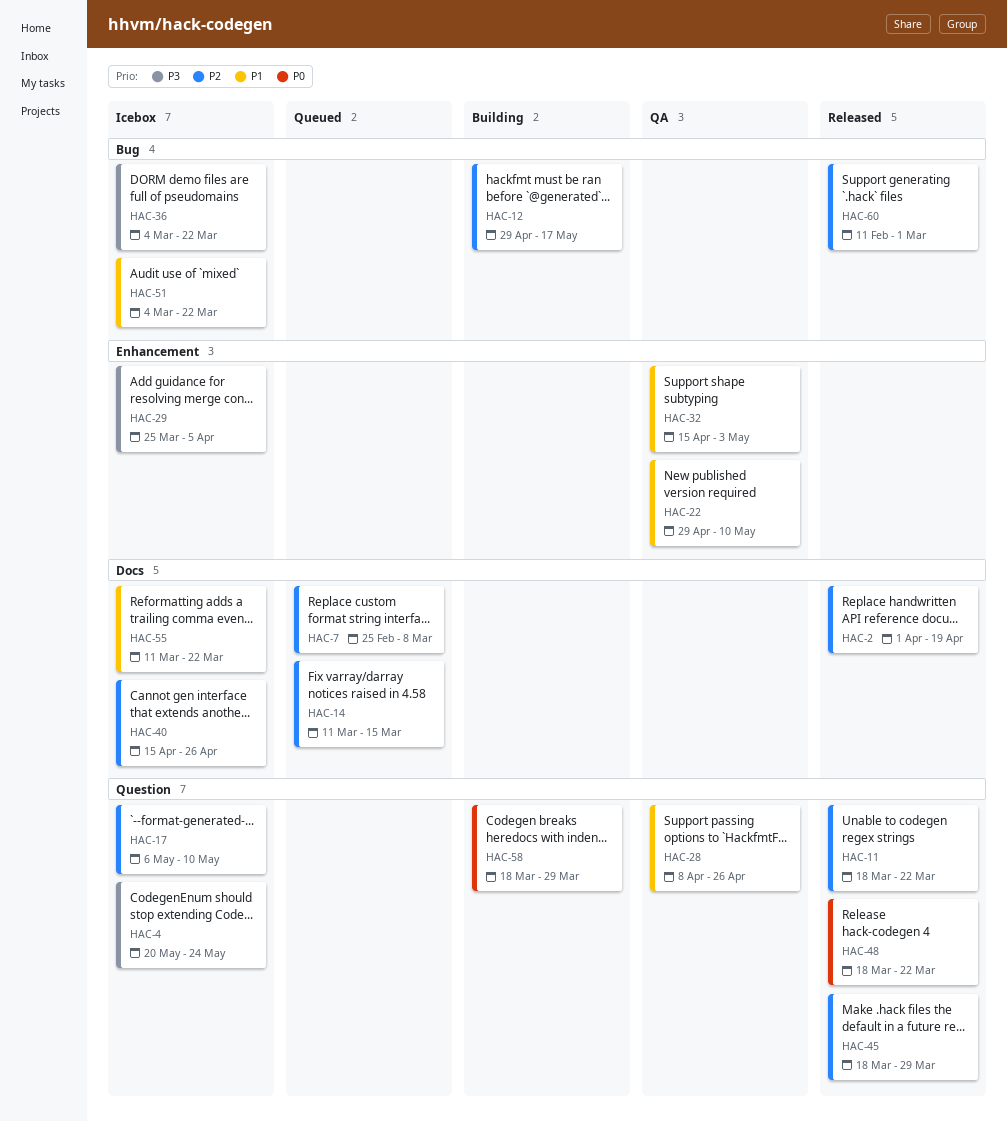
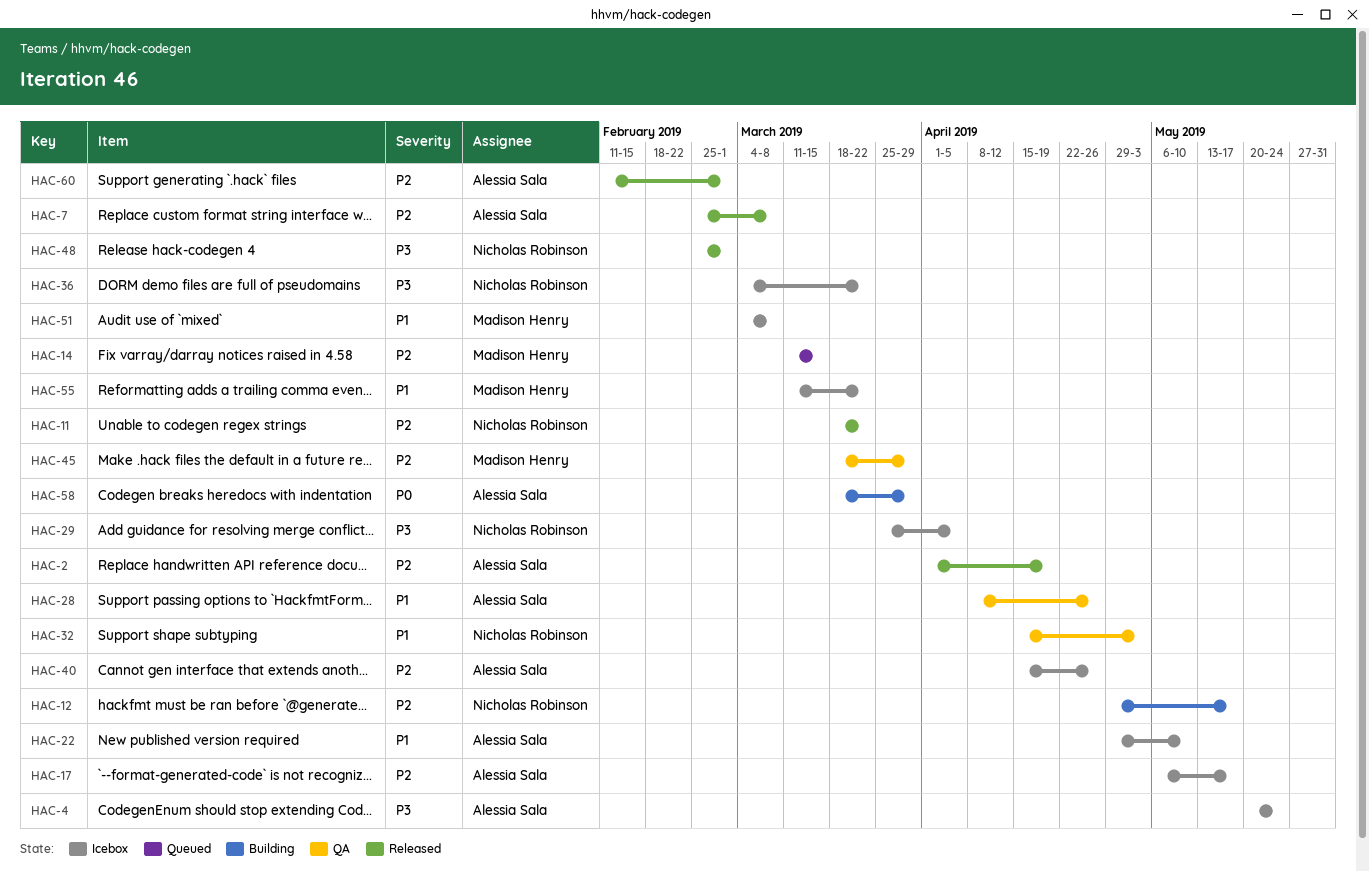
HAC-7, status: Queued -> Released
HAC-17, due: May 10 -> May 17
HAC-22, status: QA -> Icebox
HAC-45, status: Released -> QA
HAC-48, priority: P0 -> P3
HAC-48, start: Mar 18 -> Feb 25
HAC-48, due: Mar 22 -> Mar 1
HAC-51, due: Mar 22 -> Mar 8

